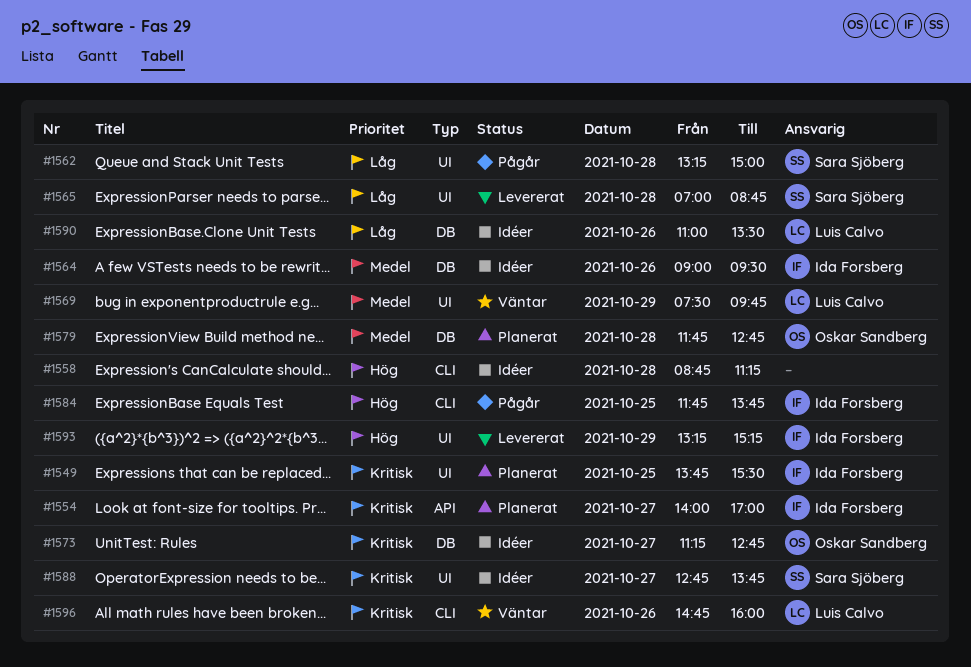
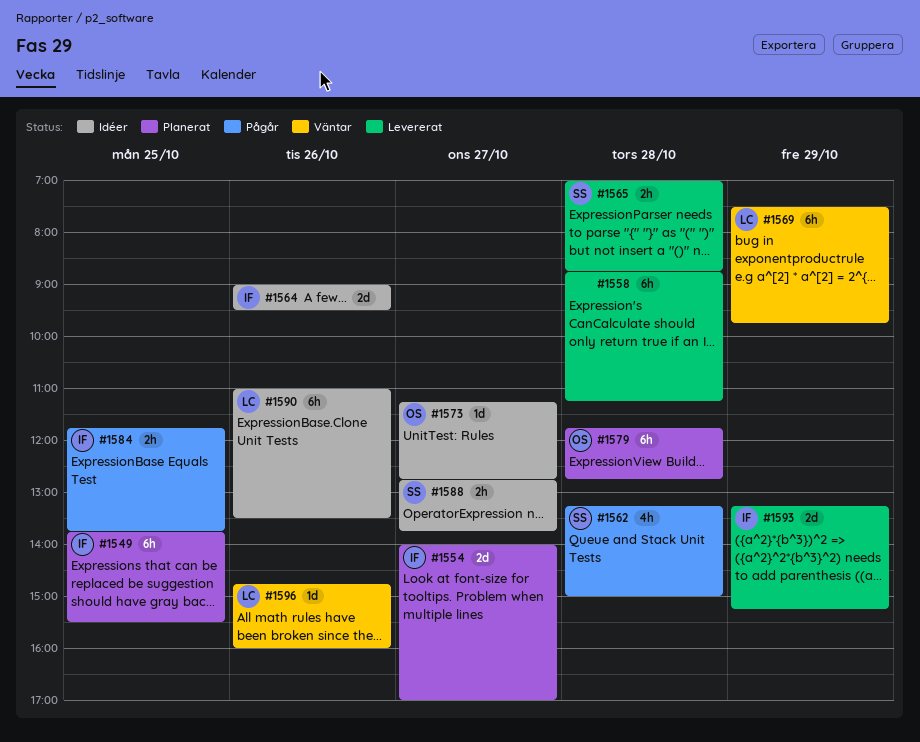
#1558, status: Idéer -> Levererat

